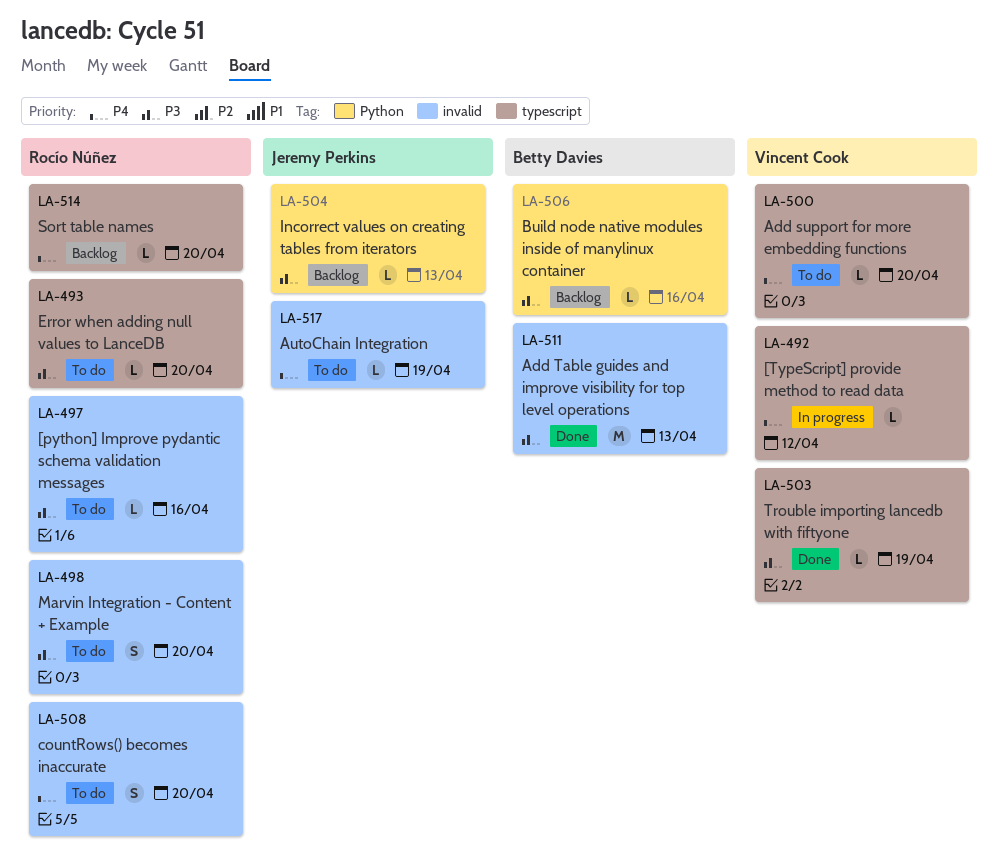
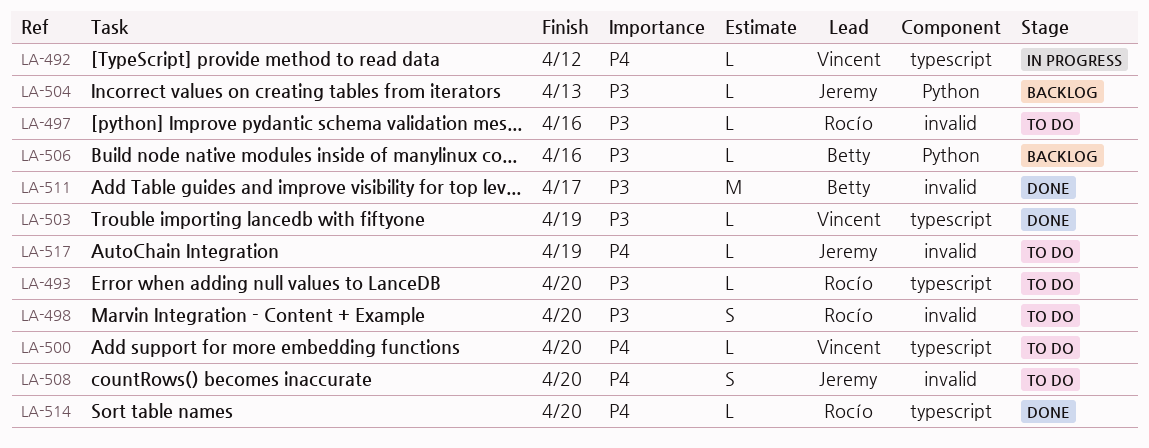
LA-508, owner: Rocío Núñez -> Jeremy Perkins
LA-511, due: Apr 13 -> Apr 17
LA-514, status: Backlog -> Done

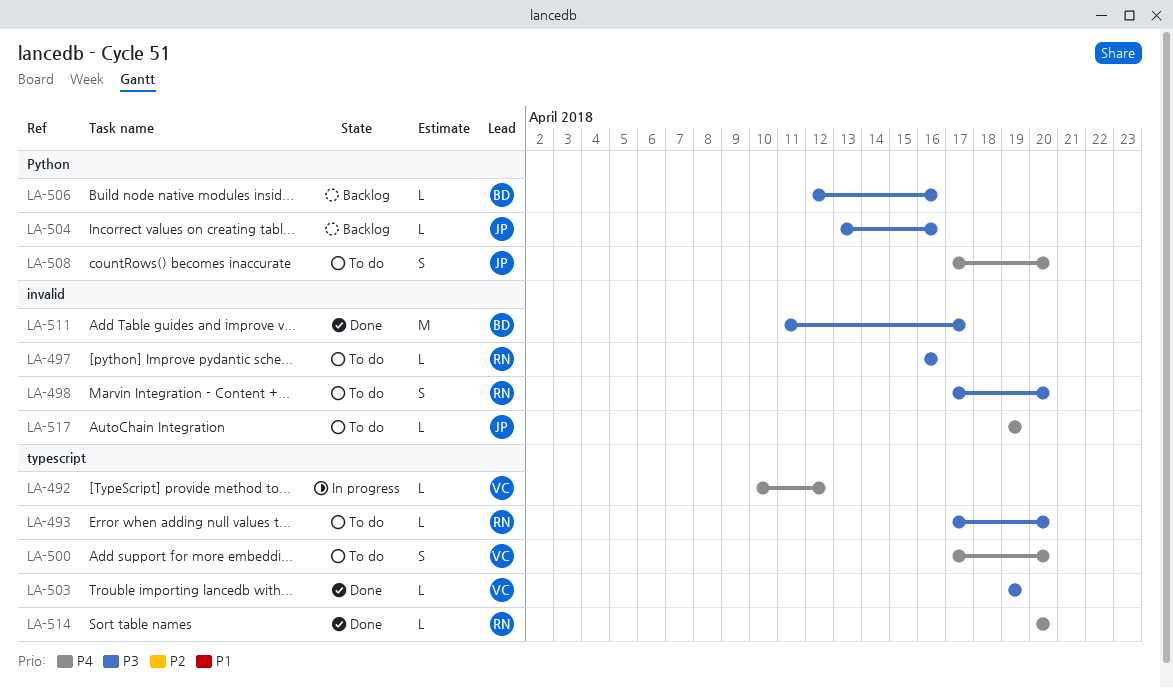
LA-500, estimate: L -> S
LA-504, due: Apr 13 -> Apr 16
LA-508, label: invalid -> Python

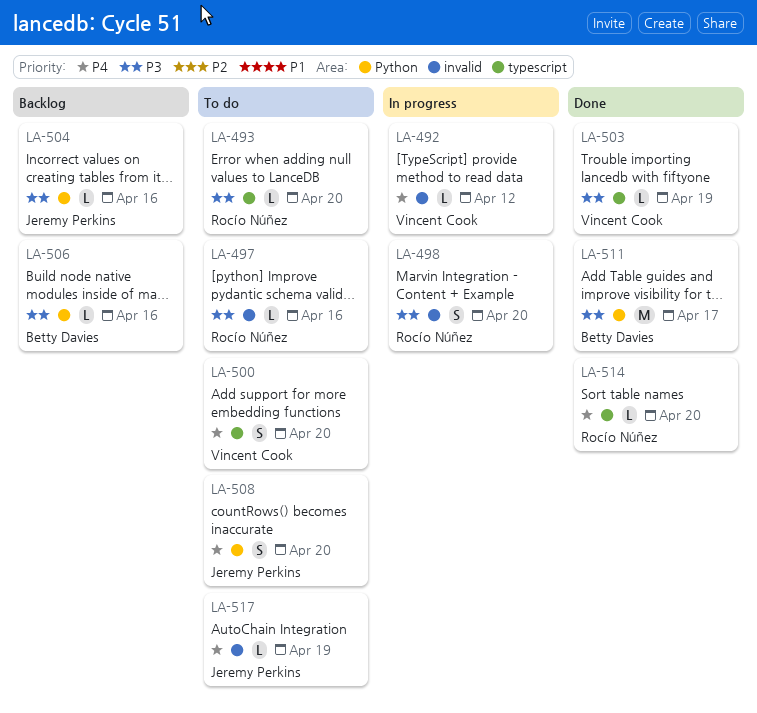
LA-492, label: typescript -> invalid
LA-498, status: To do -> In progress
LA-511, label: invalid -> Python

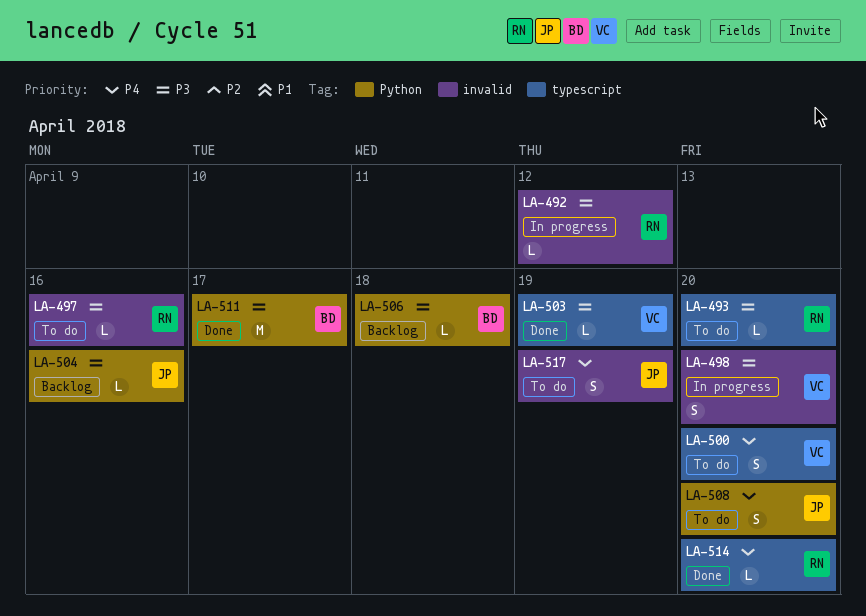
LA-492, owner: Vincent Cook -> Rocío Núñez
LA-492, priority: P4 -> P3
LA-498, owner: Rocío Núñez -> Vincent Cook
LA-506, due: Apr 16 -> Apr 18
LA-517, estimate: L -> S

